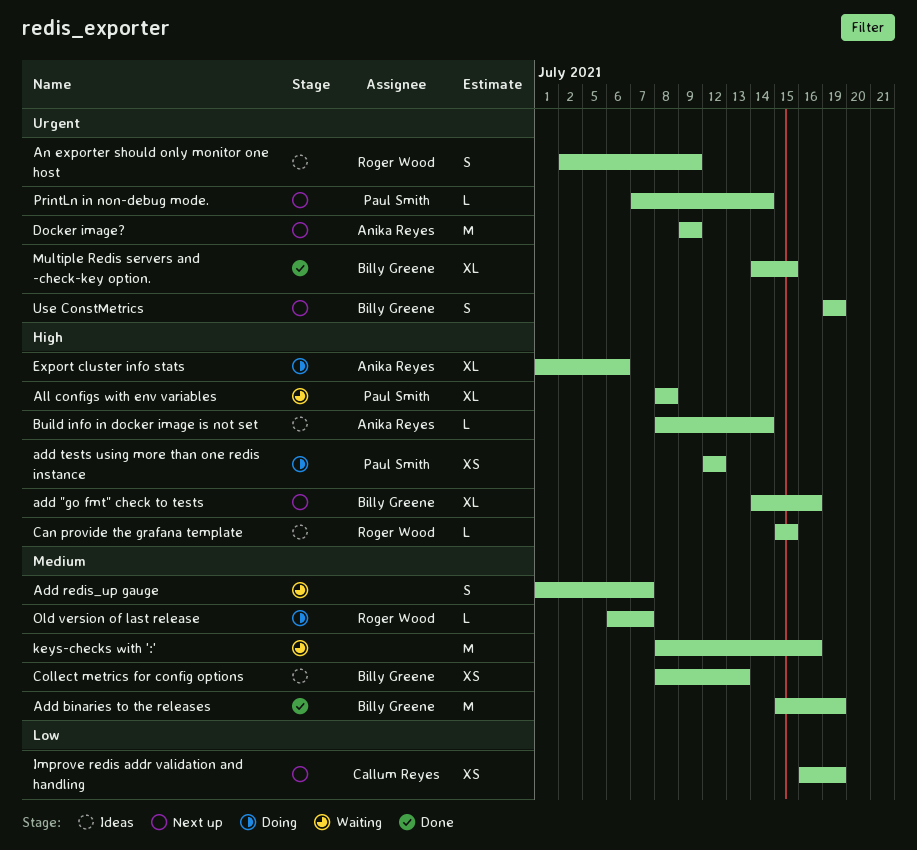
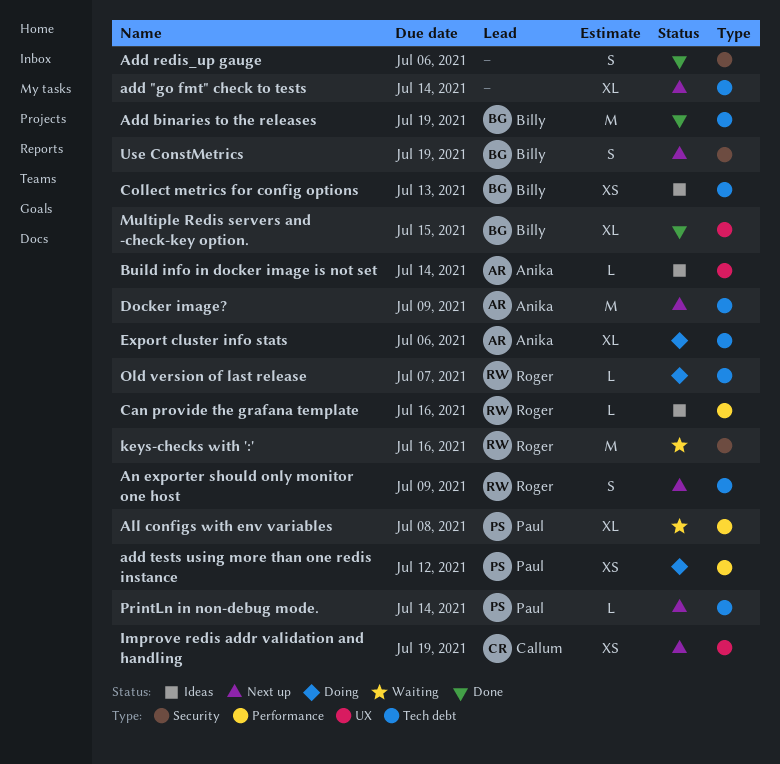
add "go fmt" check to tests, owner: Billy Greene -> none
add "go fmt" check to tests, due: Jul 16 -> Jul 14
Add redis_up gauge, status: Waiting -> Done
Add redis_up gauge, due: Jul 7 -> Jul 6
An exporter should only monitor one host, status: Ideas -> Next up
Can provide the grafana template, due: Jul 15 -> Jul 16
keys-checks with ':', owner: none -> Roger Wood

